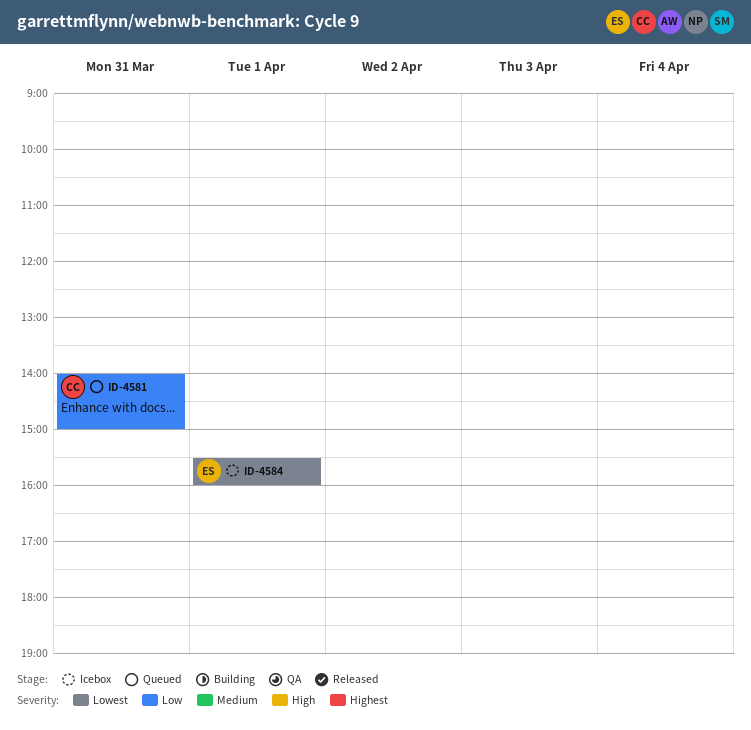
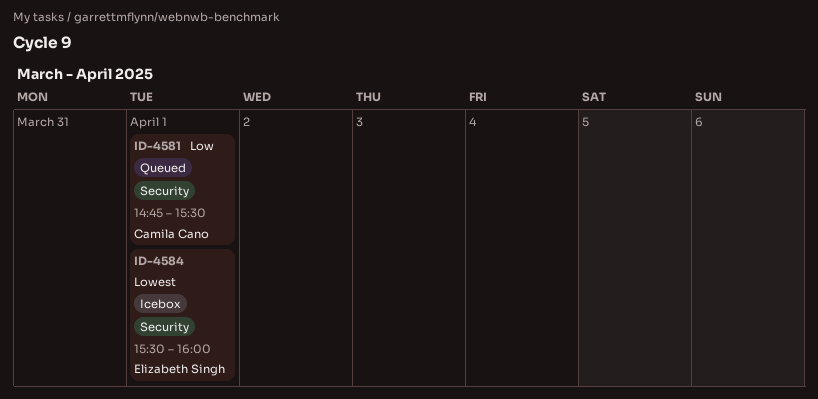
ID-4581, day: Mar 31 -> Apr 1
ID-4581, begins: 14:00 -> 14:45
ID-4581, ends: 15:00 -> 15:30

